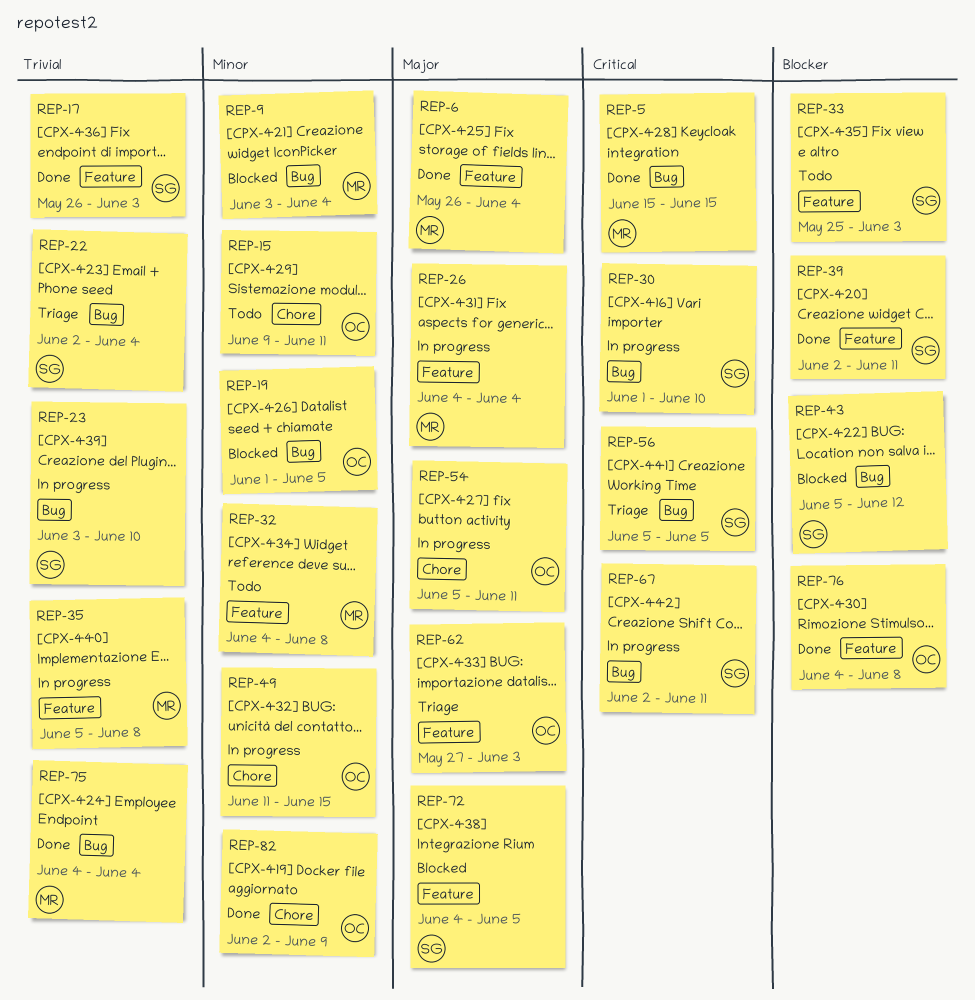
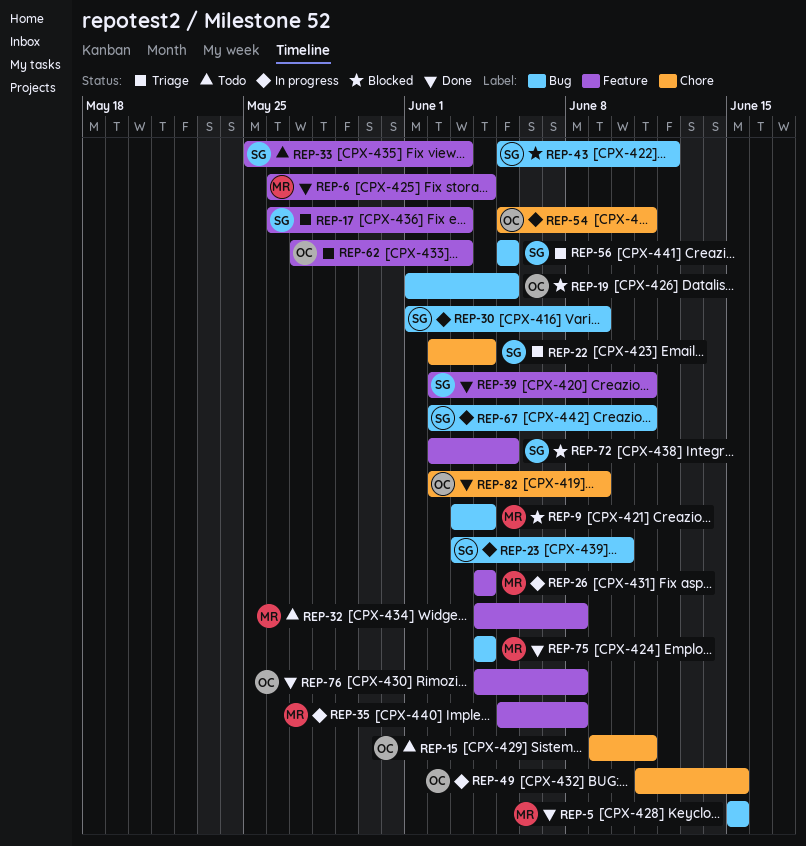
REP-17, status: Done -> Triage
REP-22, label: Bug -> Chore
REP-30, due: Jun 10 -> Jun 9
REP-72, start: Jun 4 -> Jun 2

